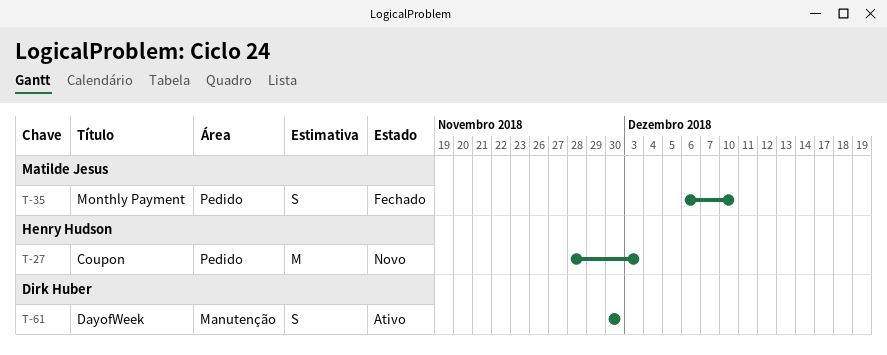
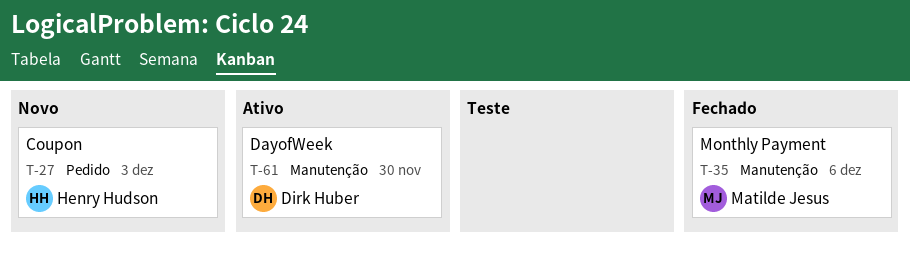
T-35, label: Pedido -> Manutenção
T-35, due: Dec 10 -> Dec 6

